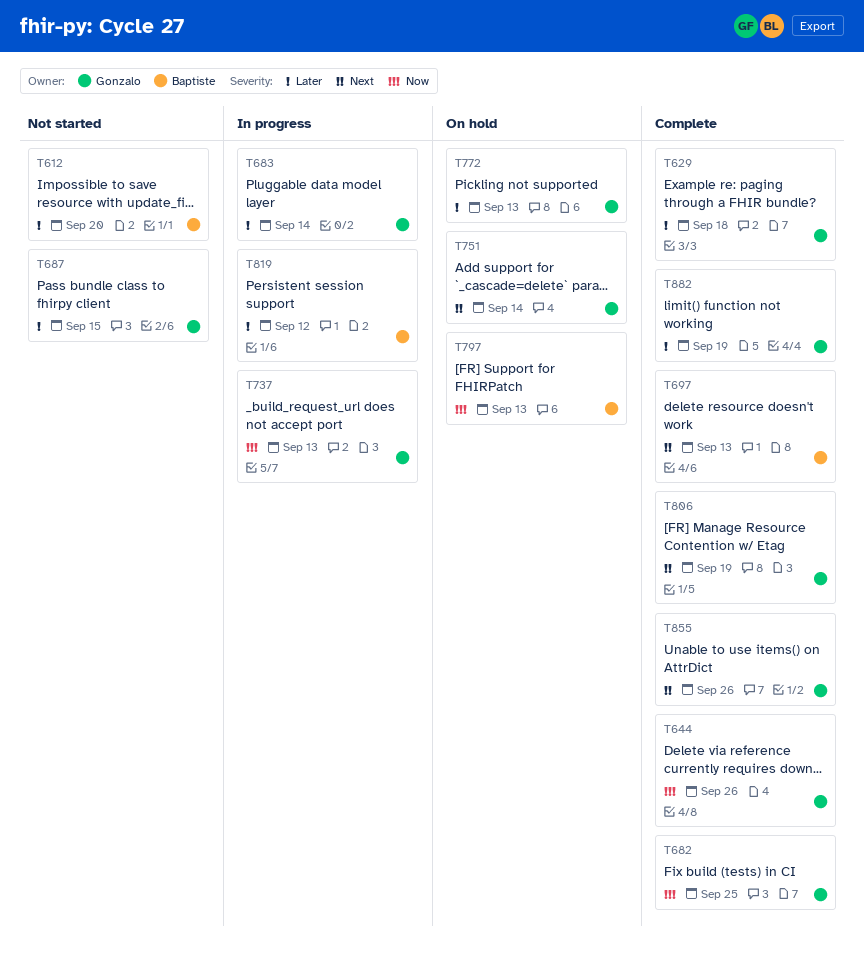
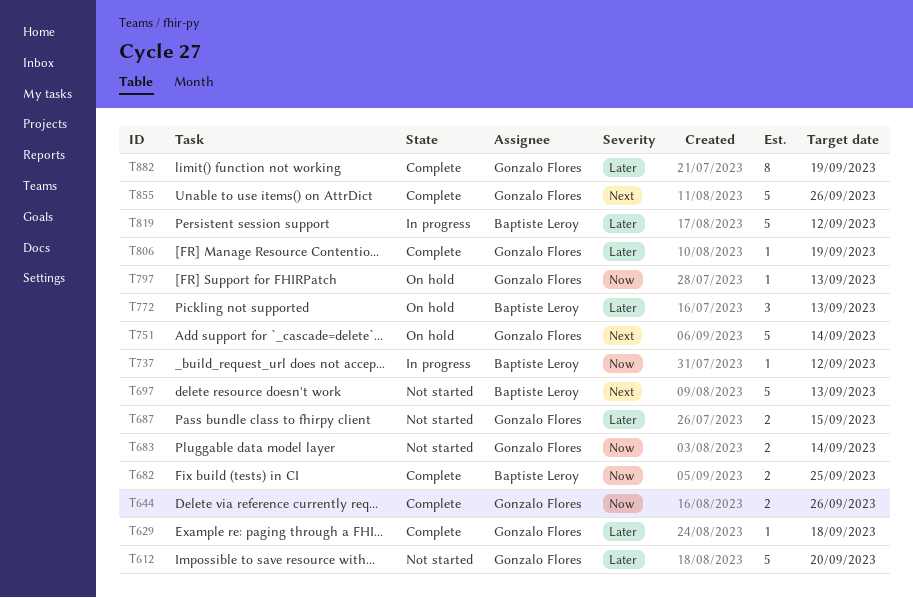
T612, owner: Baptiste Leroy -> Gonzalo Flores
T682, owner: Gonzalo Flores -> Baptiste Leroy
T683, status: In progress -> Not started
T683, priority: Later -> Now
T697, status: Complete -> Not started
T737, owner: Gonzalo Flores -> Baptiste Leroy
T737, due: Sep 13 -> Sep 12
T772, owner: Gonzalo Flores -> Baptiste Leroy
T797, owner: Baptiste Leroy -> Gonzalo Flores
T806, priority: Next -> Later

